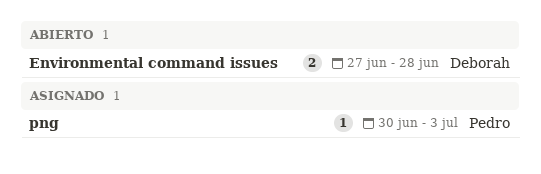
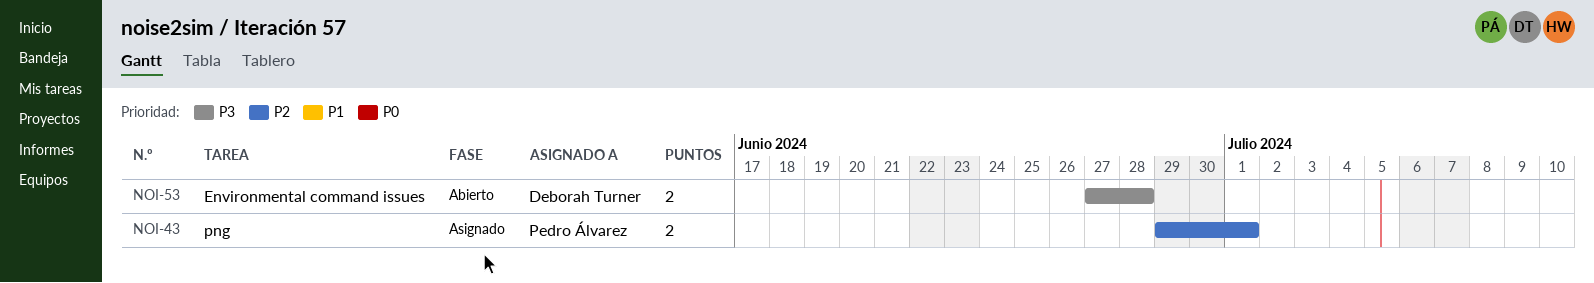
png, estimate: 1 -> 2
png, start: Jun 30 -> Jun 29
png, due: Jul 3 -> Jul 1

